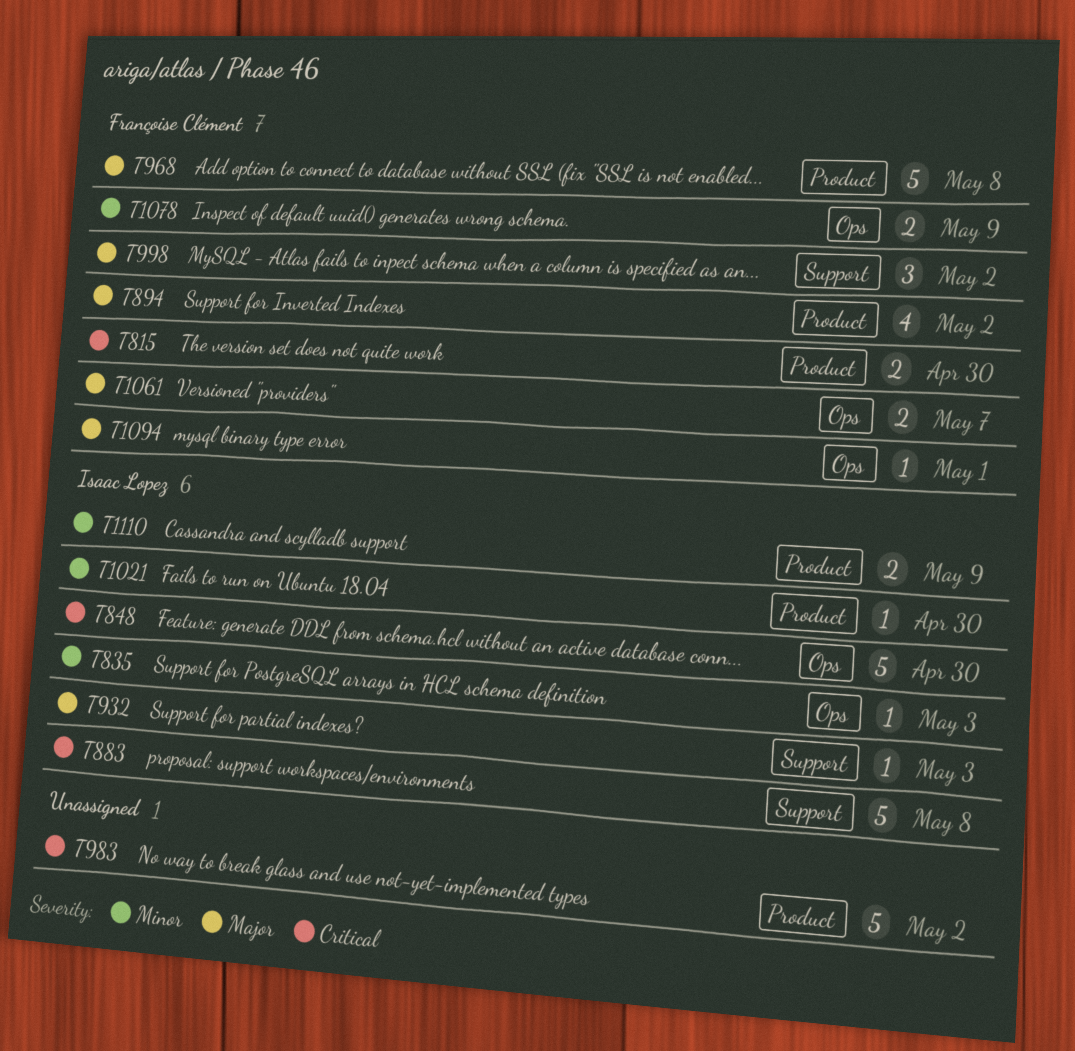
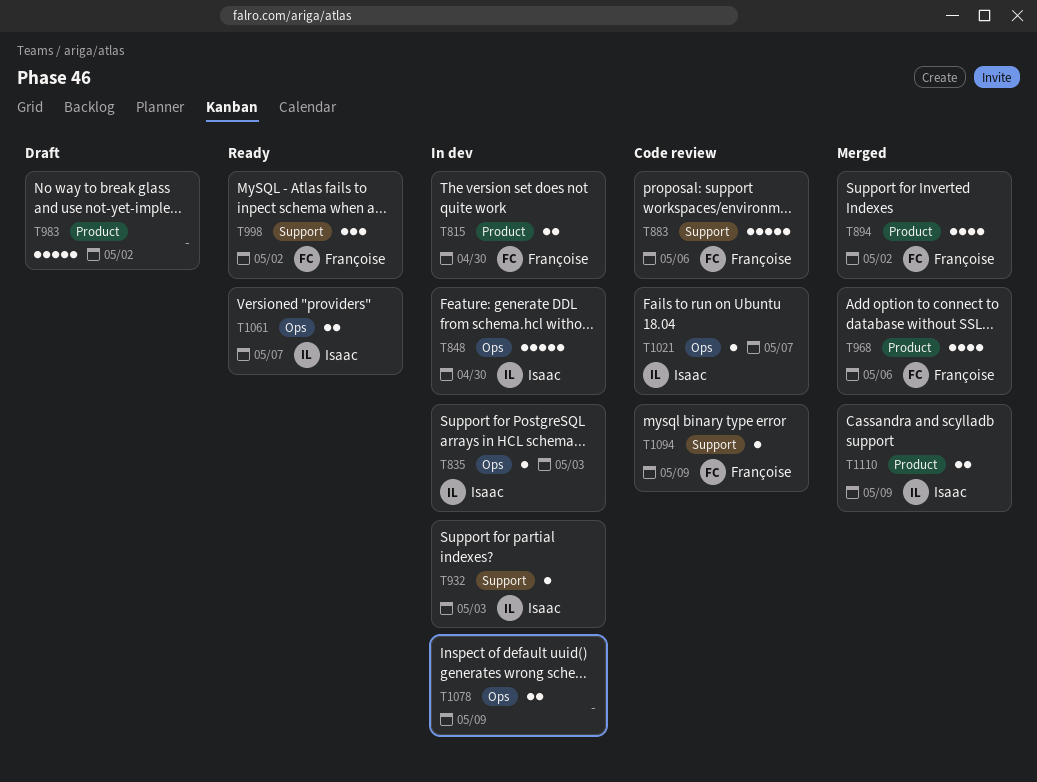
T883, owner: Isaac Lopez -> Françoise Clément
T883, due: May 8 -> May 6
T968, estimate: 5 -> 4
T968, due: May 8 -> May 6
T1021, label: Product -> Ops
T1021, due: Apr 30 -> May 7
T1061, owner: Françoise Clément -> Isaac Lopez
T1078, owner: Françoise Clément -> none
T1094, label: Ops -> Support
T1094, due: May 1 -> May 9

